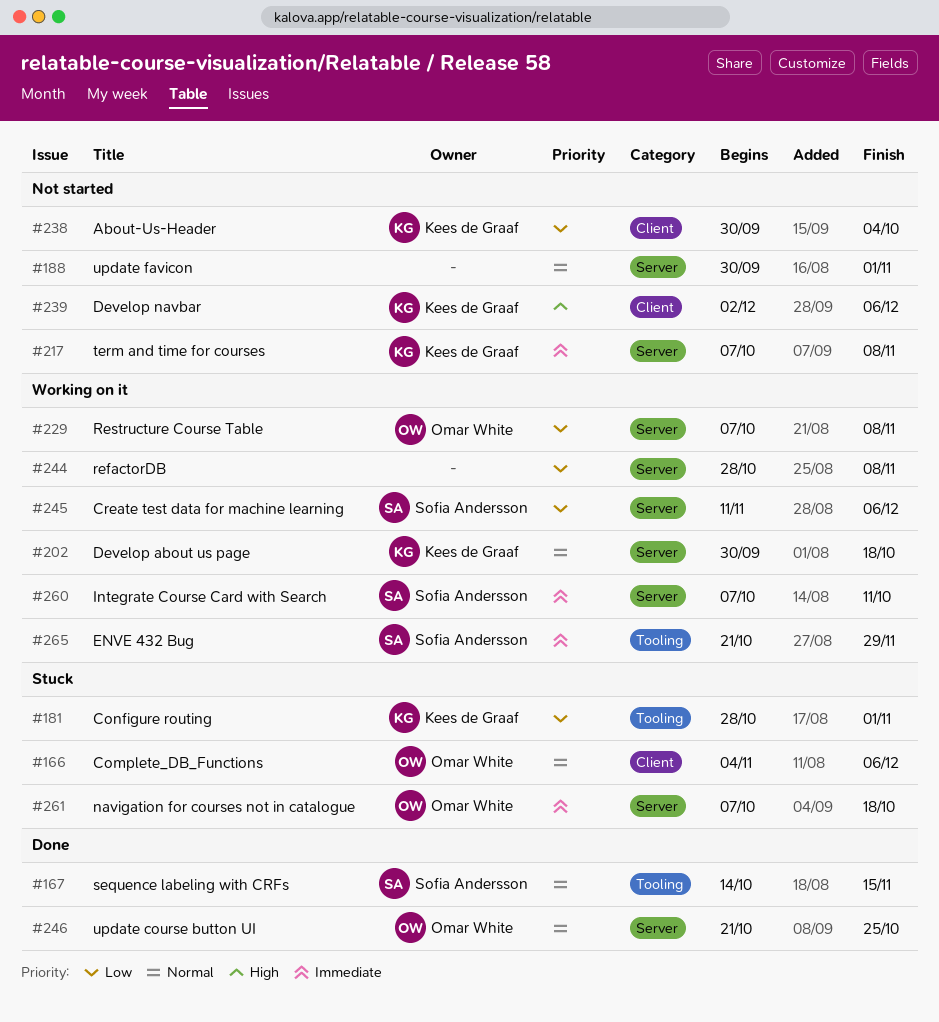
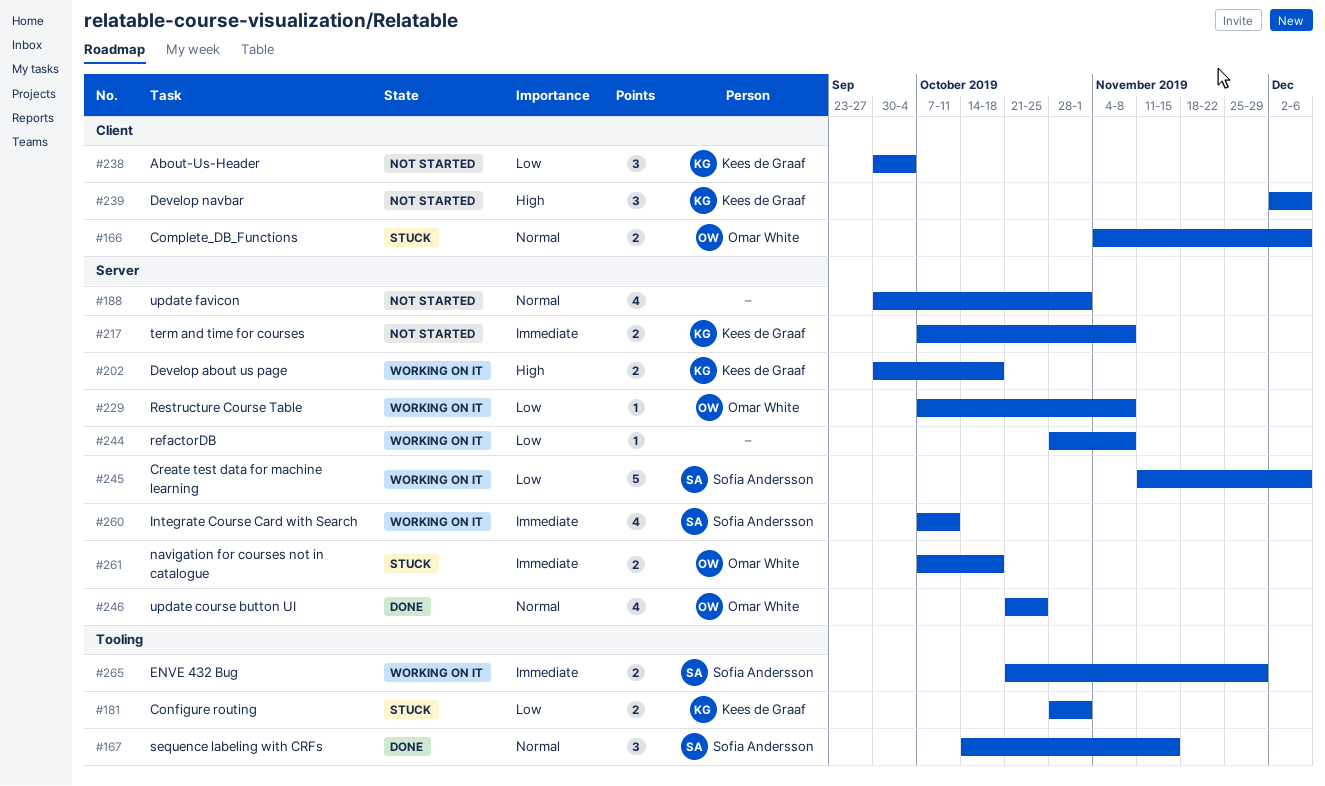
#202, priority: Normal -> High

